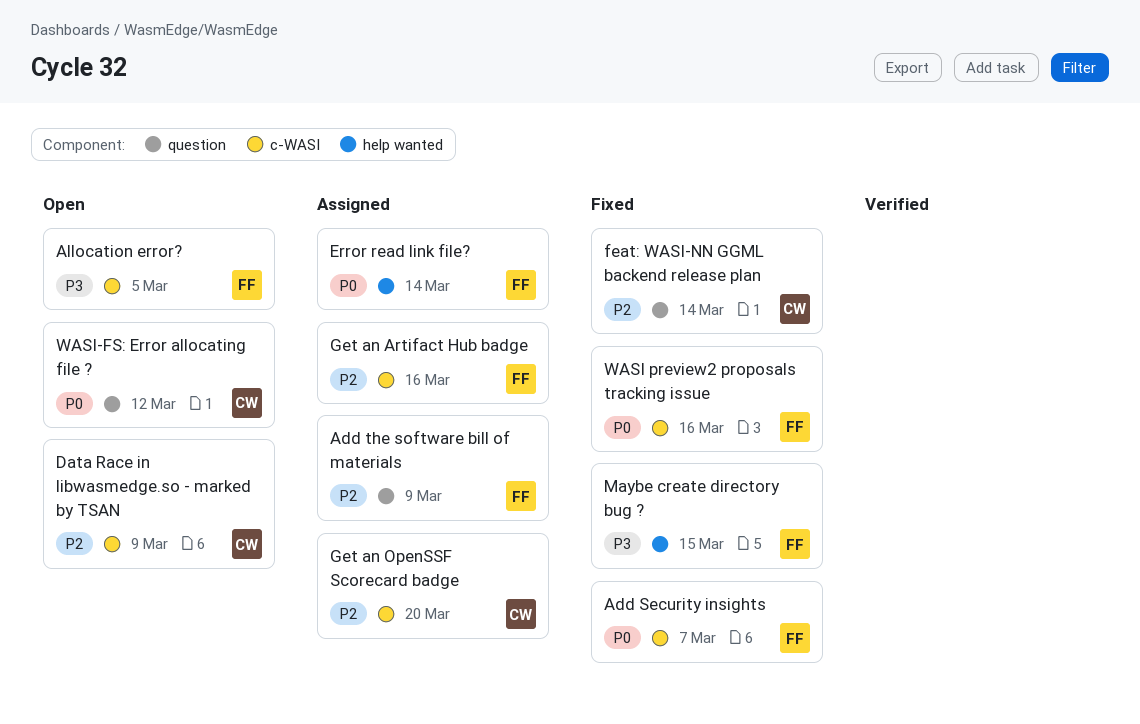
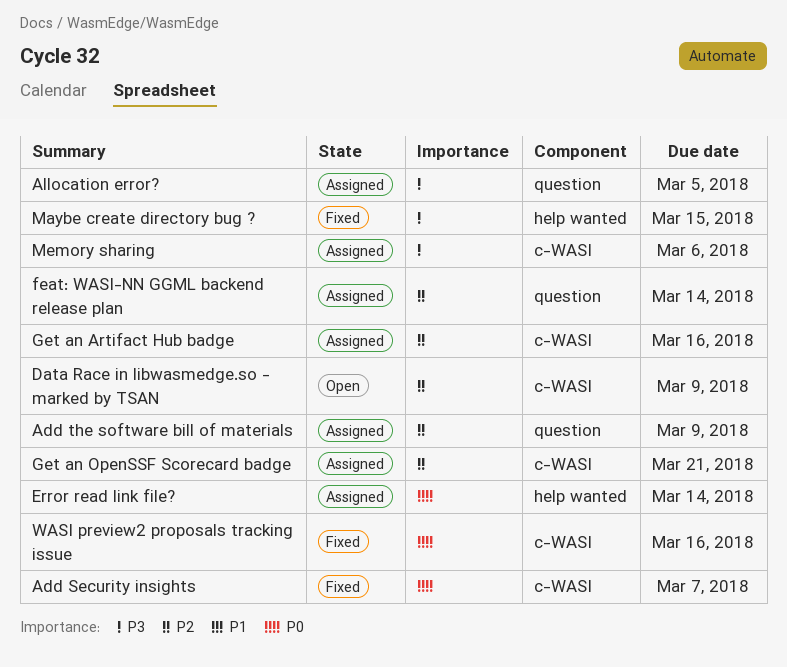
Allocation error?, status: Open -> Assigned
Allocation error?, label: c-WASI -> question
feat: WASI-NN GGML backend release plan, status: Fixed -> Assigned
Get an OpenSSF Scorecard badge, due: Mar 20 -> Mar 21
Memory sharing: none -> present
WASI-FS: Error allocating file ?: present -> none

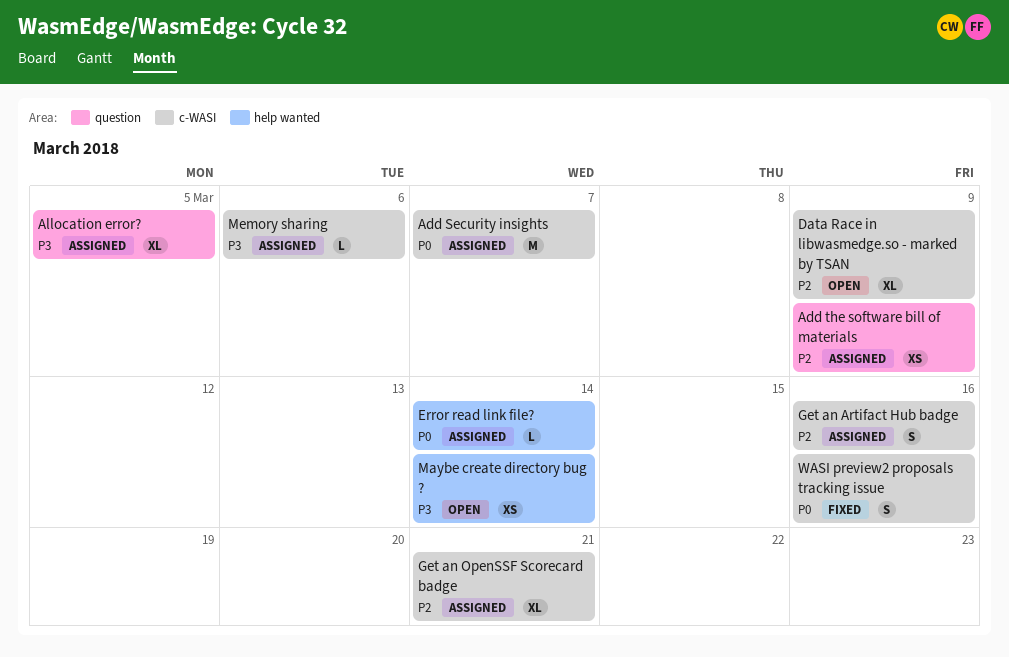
Add Security insights, status: Fixed -> Assigned
feat: WASI-NN GGML backend release plan: present -> none
Maybe create directory bug ?, status: Fixed -> Open
Maybe create directory bug ?, due: Mar 15 -> Mar 14

